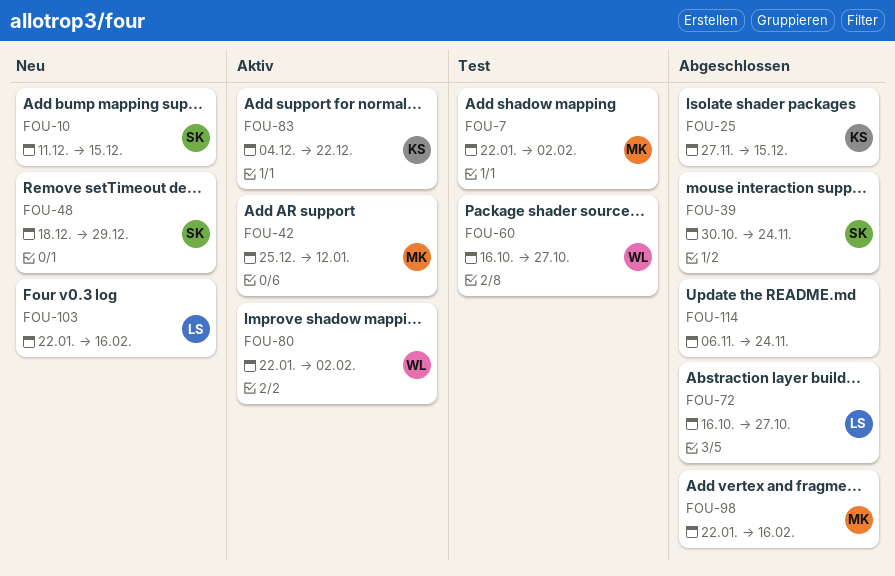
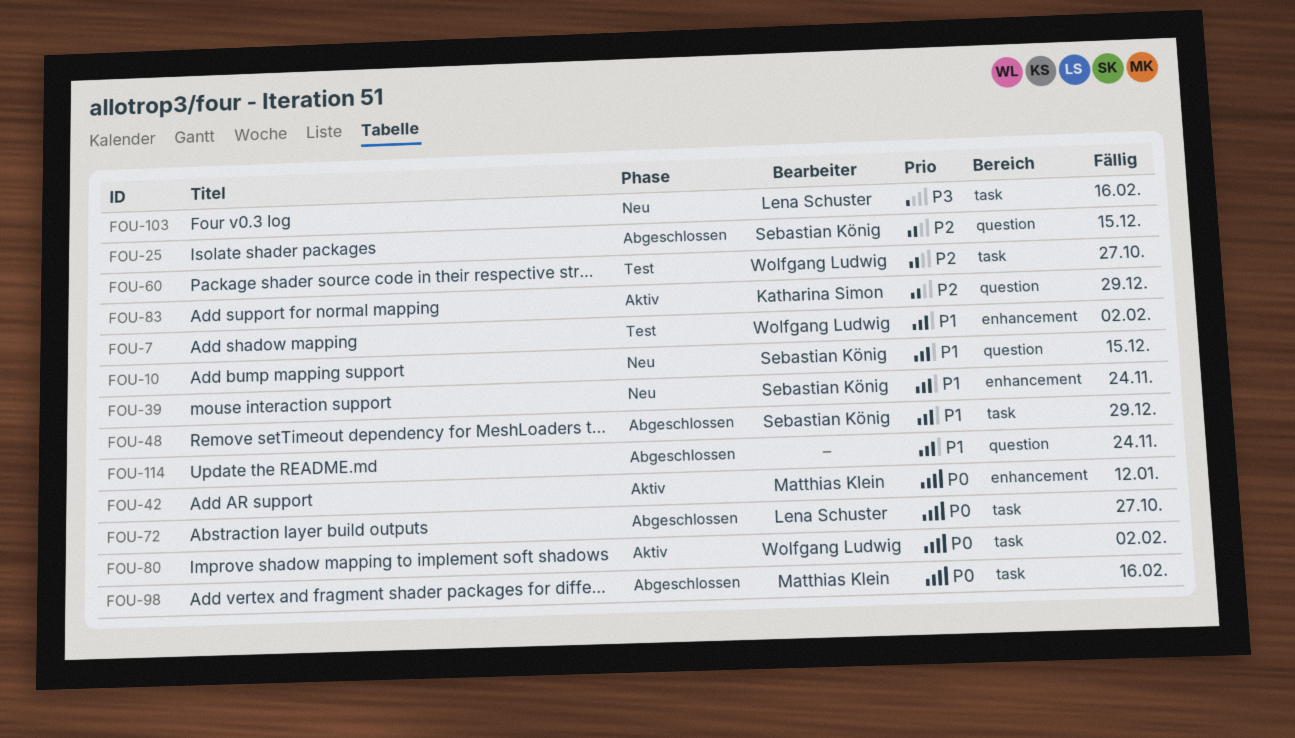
FOU-7, owner: Matthias Klein -> Wolfgang Ludwig
FOU-25, owner: Katharina Simon -> Sebastian König
FOU-39, status: Abgeschlossen -> Neu
FOU-48, status: Neu -> Abgeschlossen
FOU-83, due: Dec 22 -> Dec 29

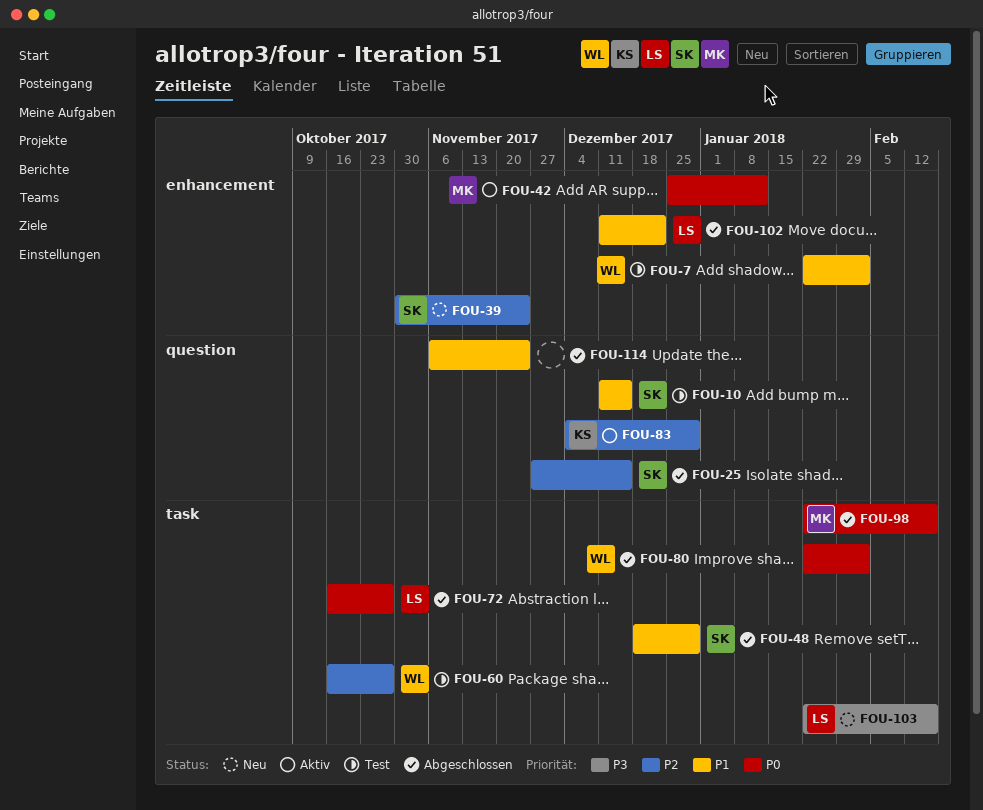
FOU-10, status: Neu -> Test
FOU-39, priority: P1 -> P2
FOU-80, status: Aktiv -> Abgeschlossen
FOU-102: none -> present

